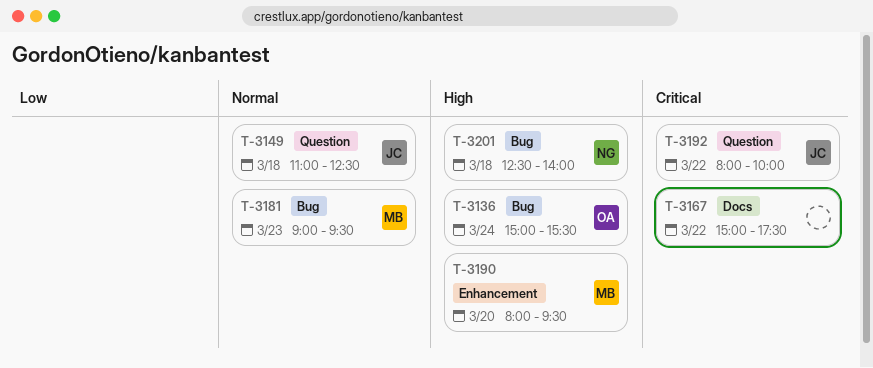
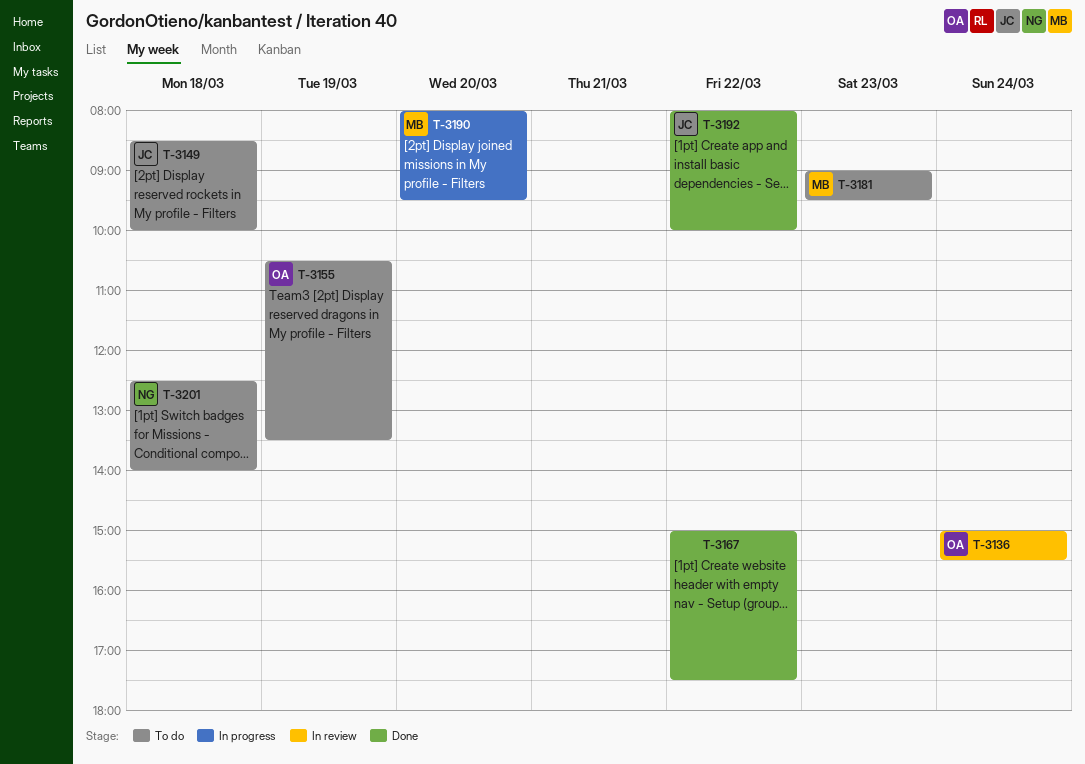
T-3149, begins: 11:00 -> 08:30
T-3149, ends: 12:30 -> 10:00
T-3155: none -> present

